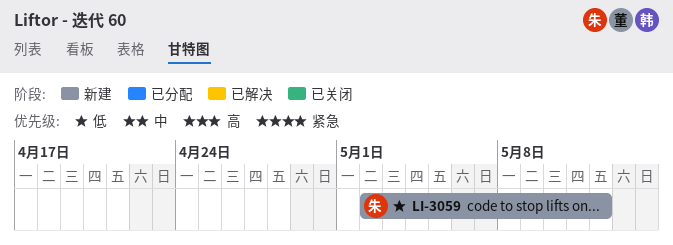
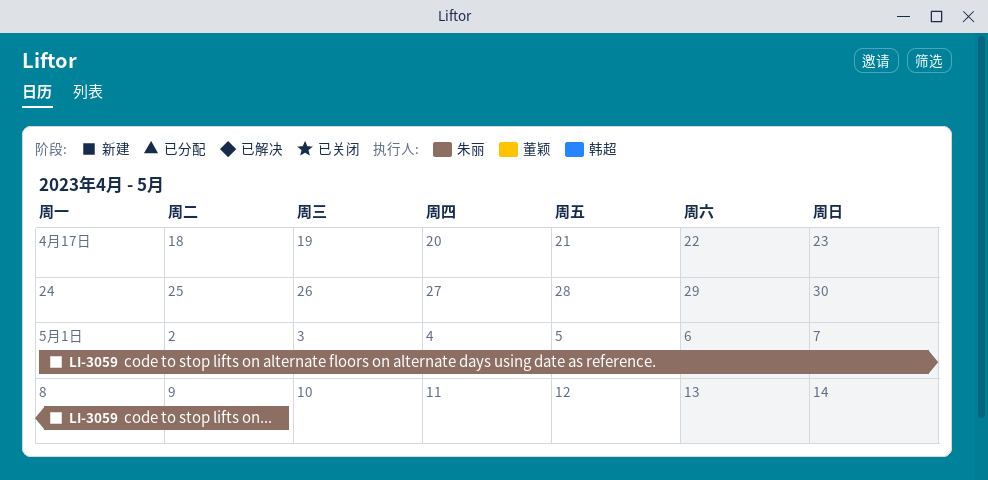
LI-3059, start: May 2 -> May 1
LI-3059, due: May 12 -> May 9

